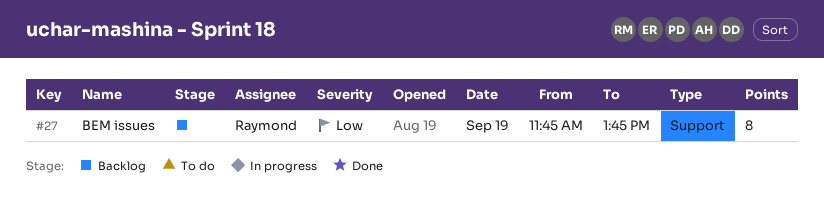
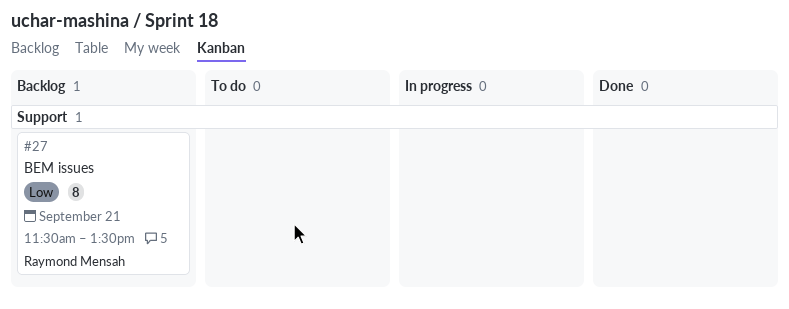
#27, day: Sep 19 -> Sep 21
#27, begins: 11:45 -> 11:30
#27, ends: 13:45 -> 13:30

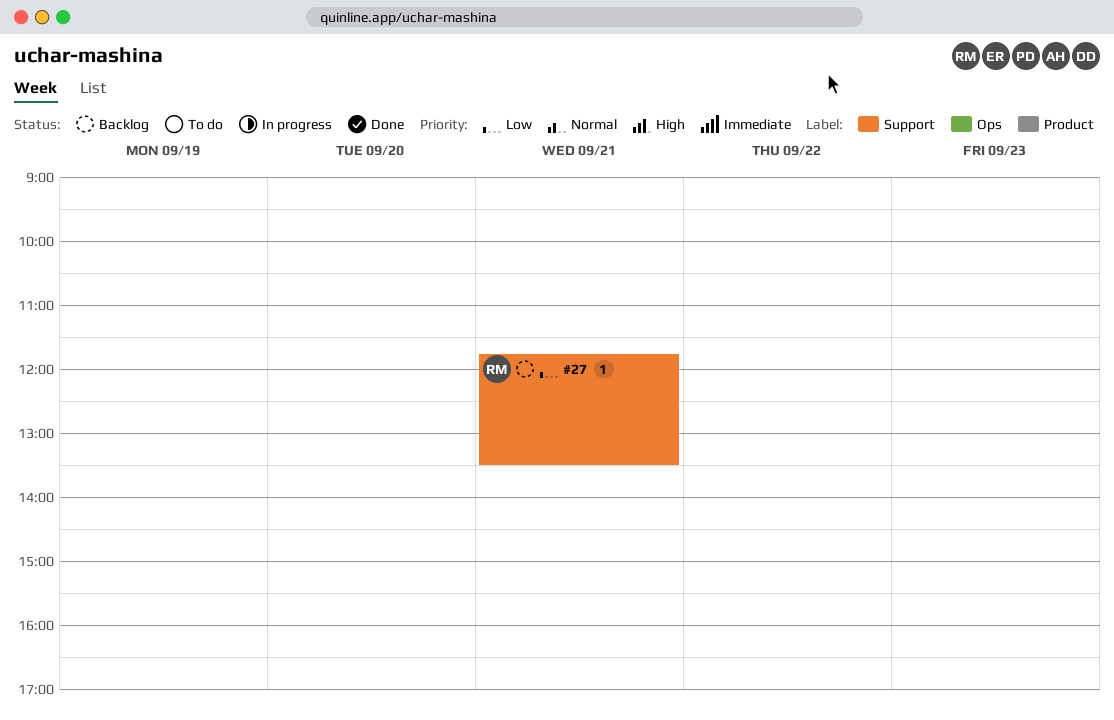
#27, estimate: 8 -> 1
#27, begins: 11:30 -> 11:45

